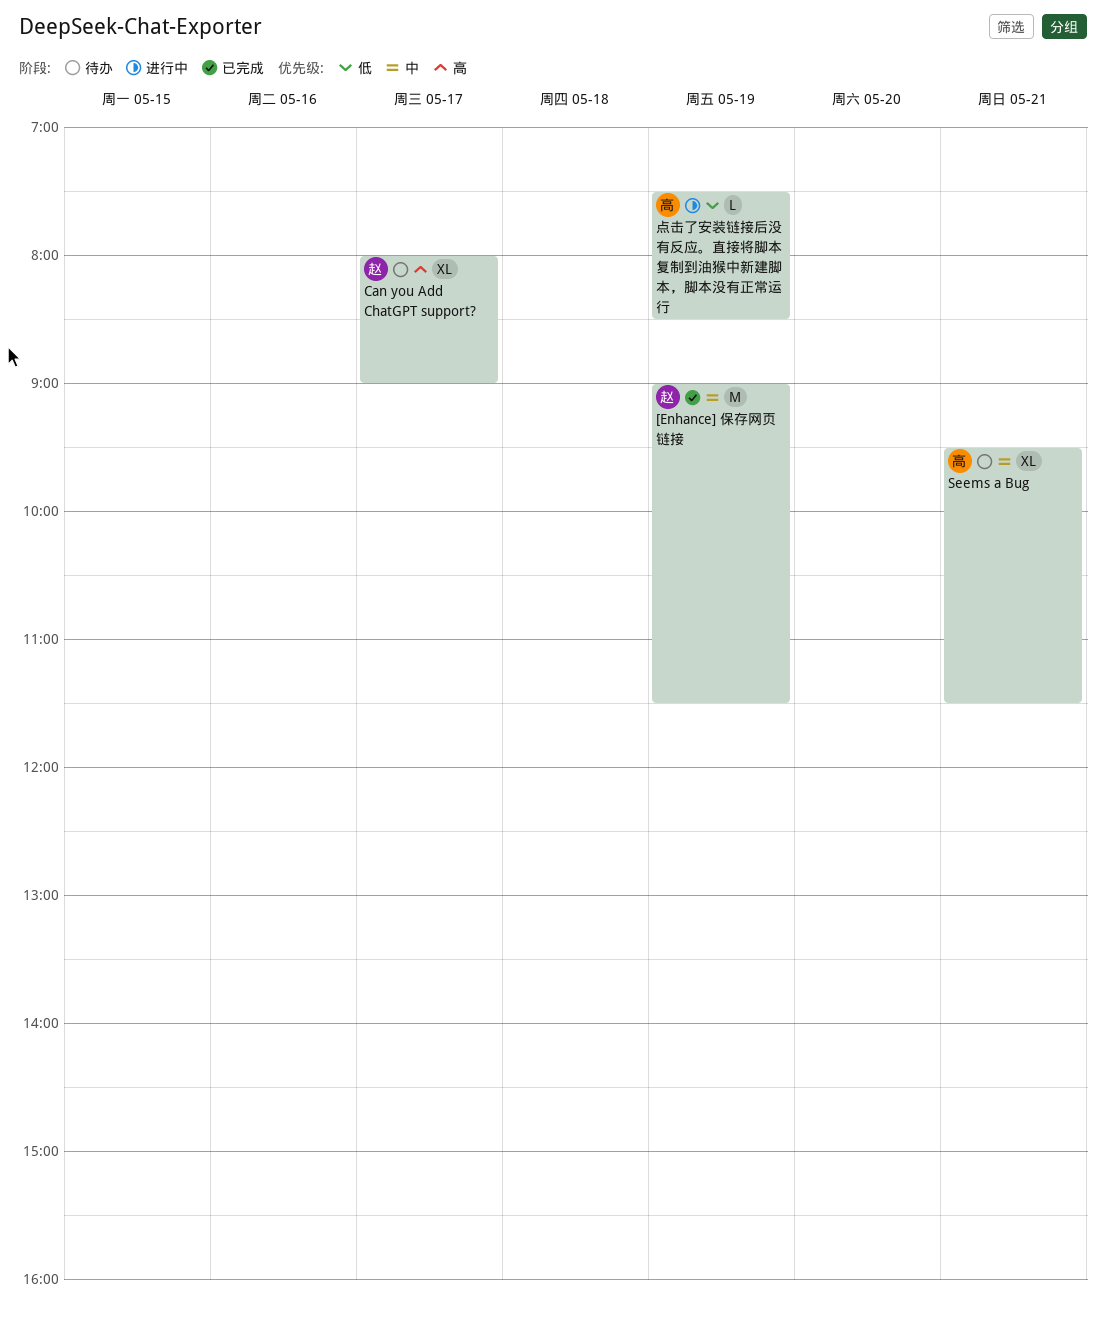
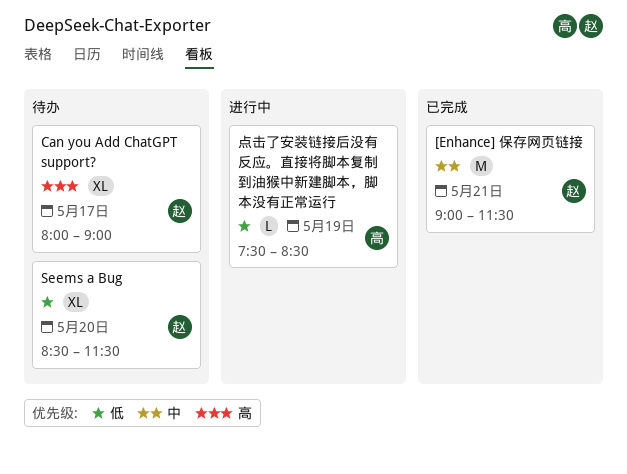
[Enhance] 保存网页链接, day: May 19 -> May 21
Seems a Bug, owner: 高 -> 赵
Seems a Bug, priority: 中 -> 低
Seems a Bug, day: May 21 -> May 20
Seems a Bug, begins: 09:30 -> 08:30

